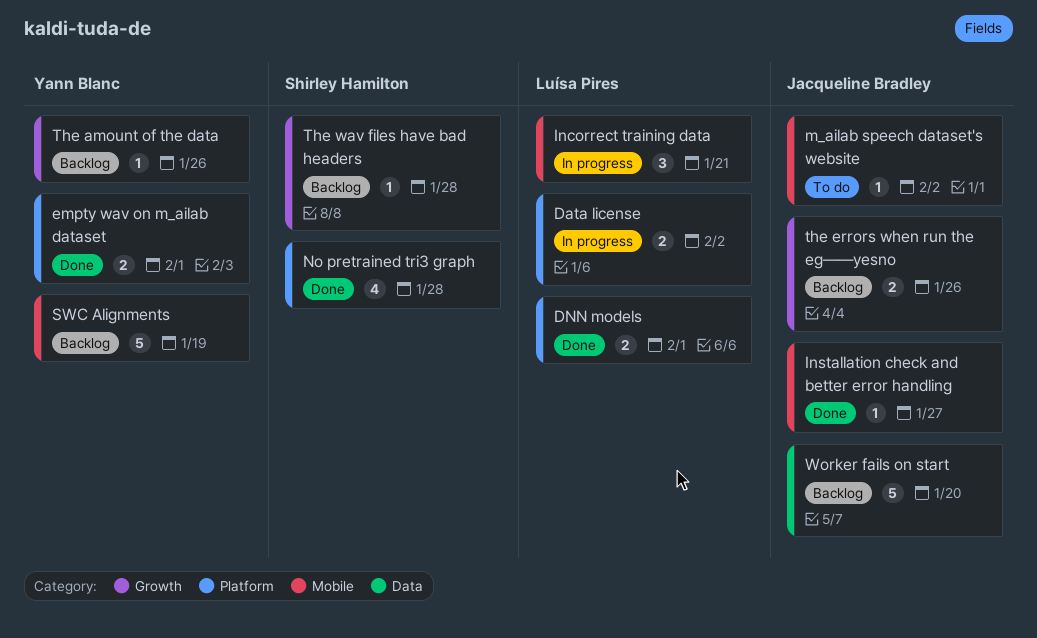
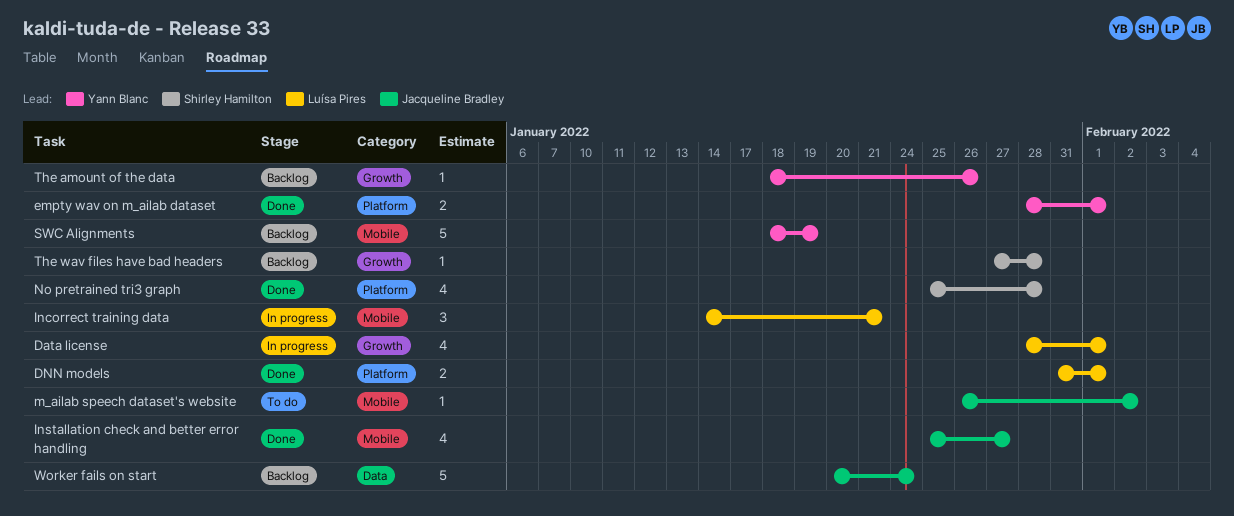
Data license, label: Platform -> Growth
Data license, estimate: 2 -> 4
Data license, due: Feb 2 -> Feb 1
Installation check and better error handling, estimate: 1 -> 4
the errors when run the eg——yesno: present -> none
Worker fails on start, due: Jan 20 -> Jan 24

